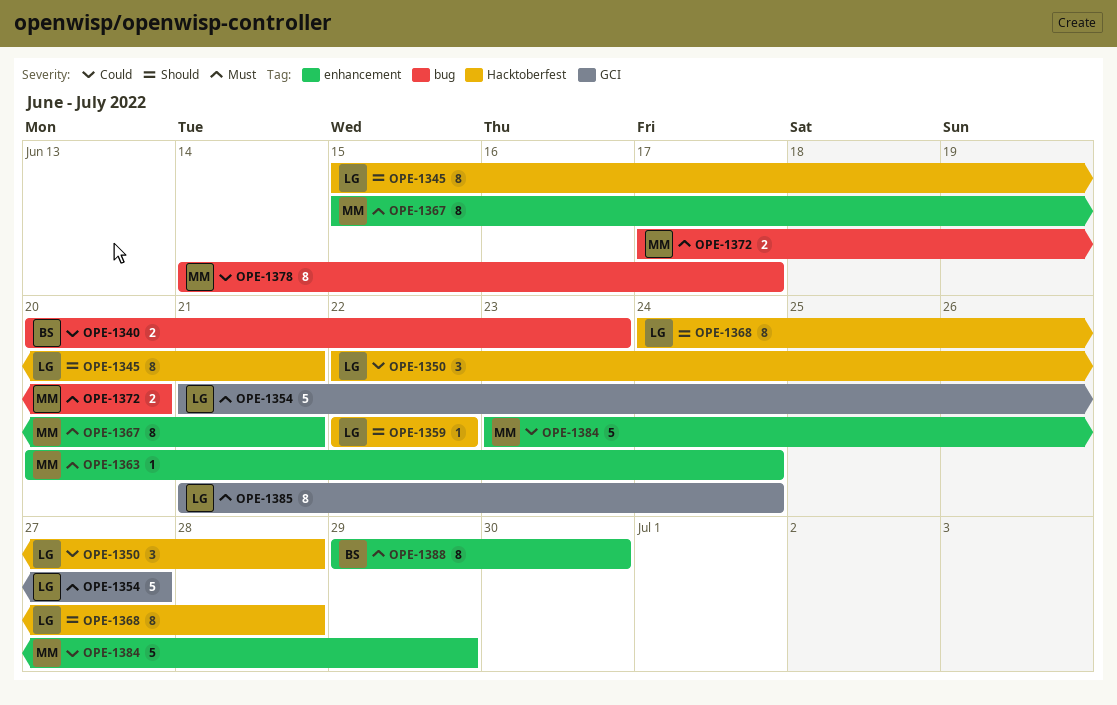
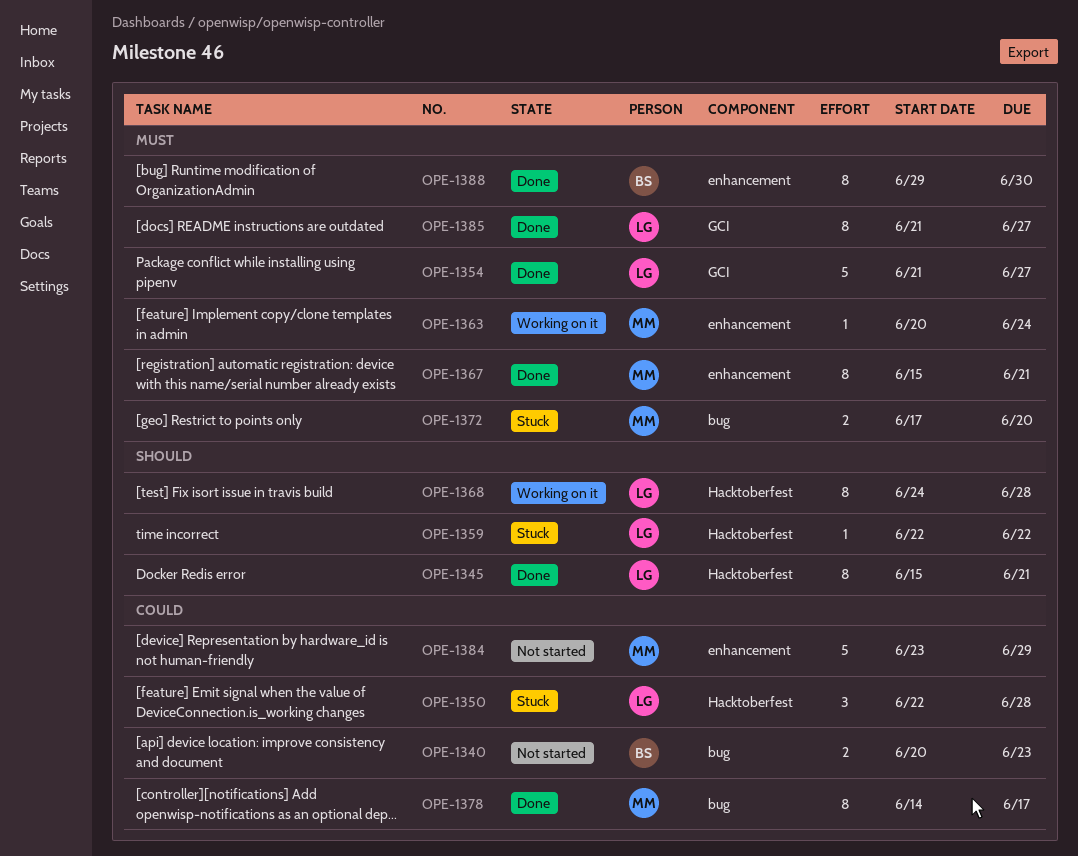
OPE-1385, due: Jun 24 -> Jun 27

